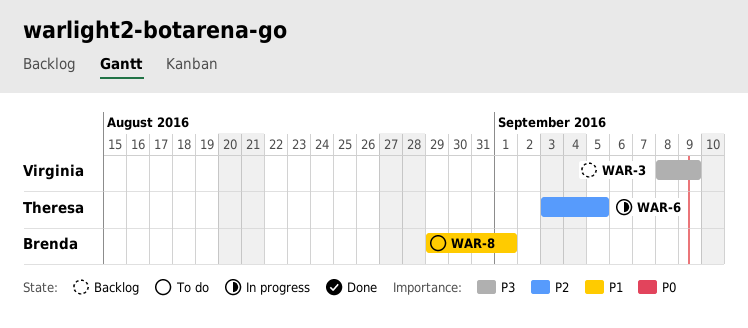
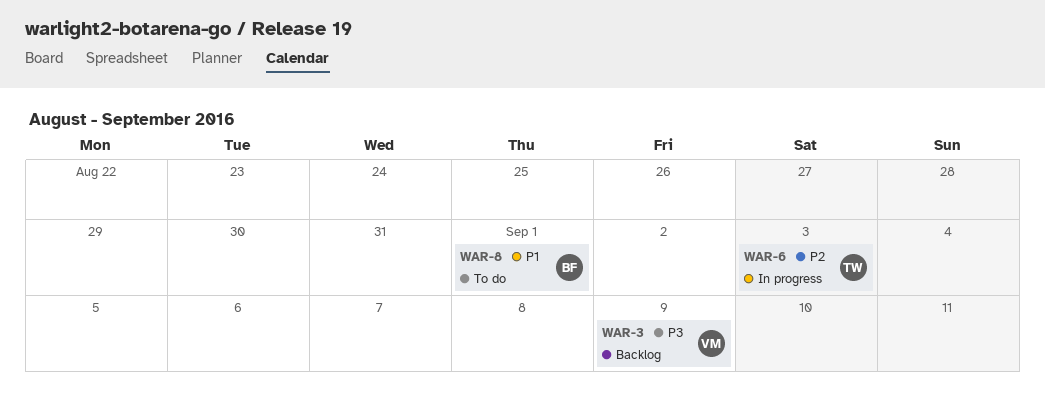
WAR-6, due: Sep 5 -> Sep 3

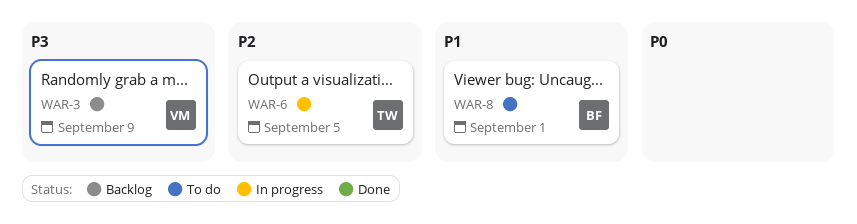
WAR-6, due: Sep 3 -> Sep 5

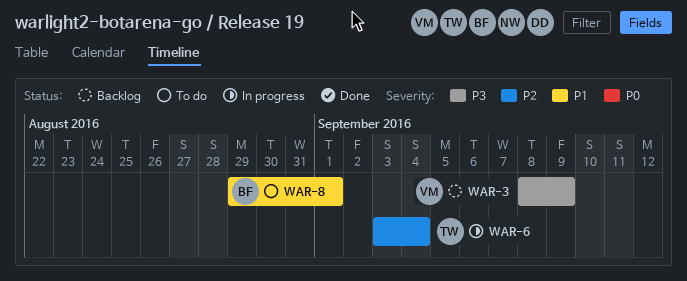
WAR-6, due: Sep 5 -> Sep 4

